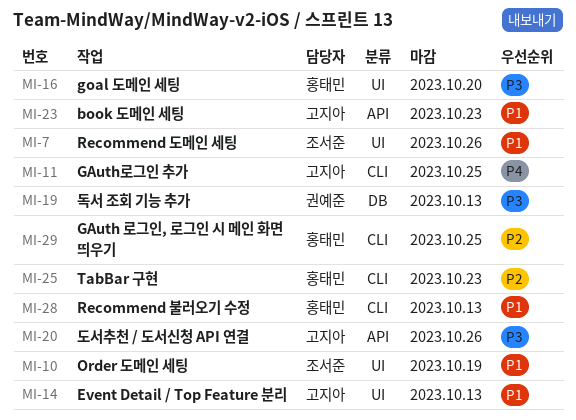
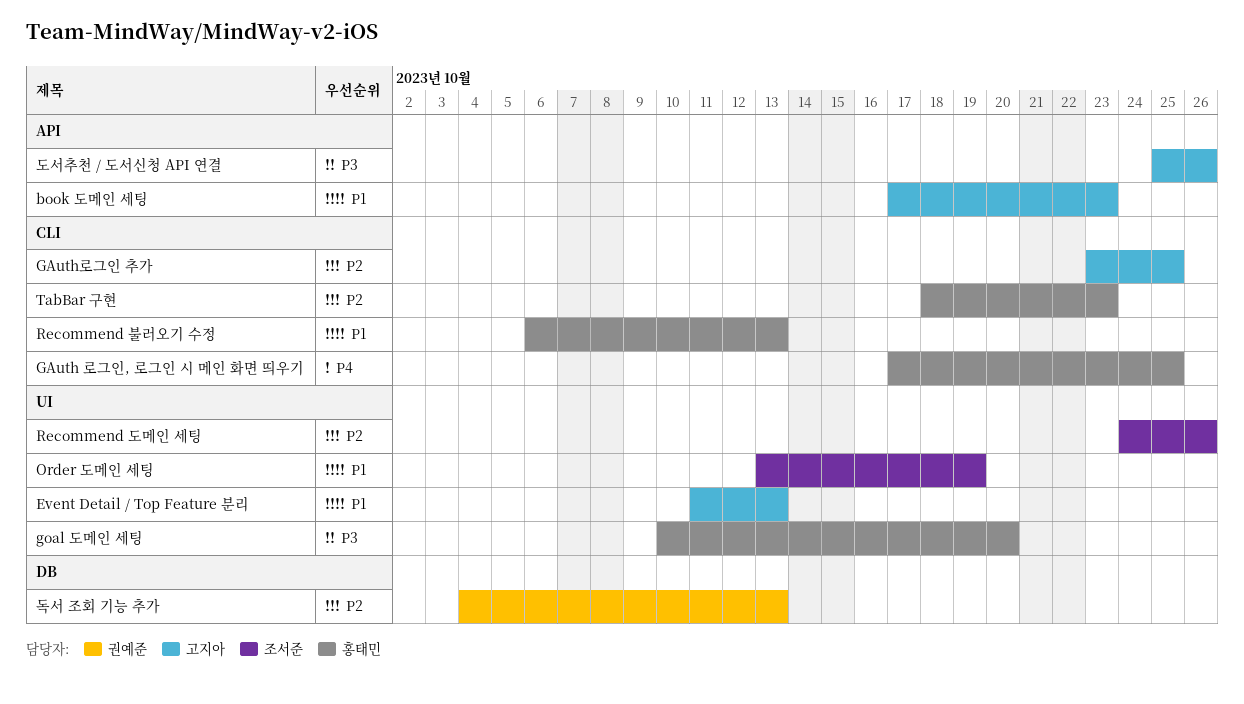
GAuth 로그인, 로그인 시 메인 화면 띄우기, priority: P2 -> P4
GAuth로그인 추가, priority: P4 -> P2
Recommend 도메인 세팅, priority: P1 -> P2
독서 조회 기능 추가, priority: P3 -> P2

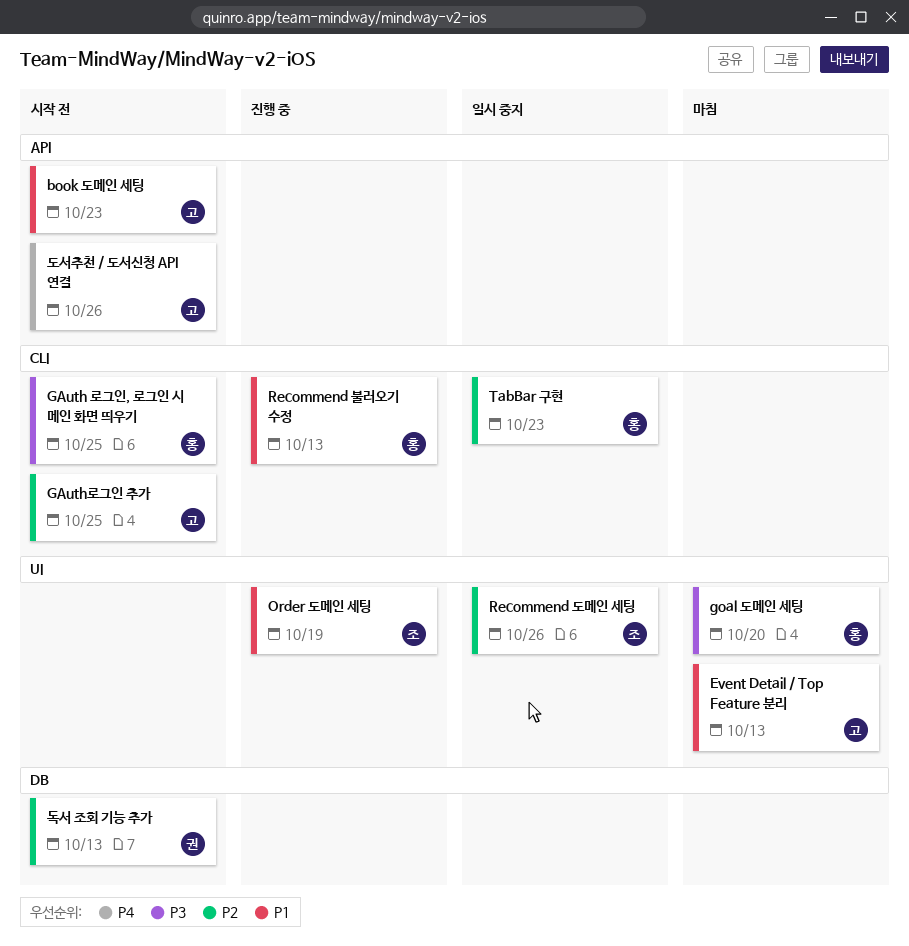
GAuth 로그인, 로그인 시 메인 화면 띄우기, priority: P4 -> P3
도서추천 / 도서신청 API 연결, priority: P3 -> P4

